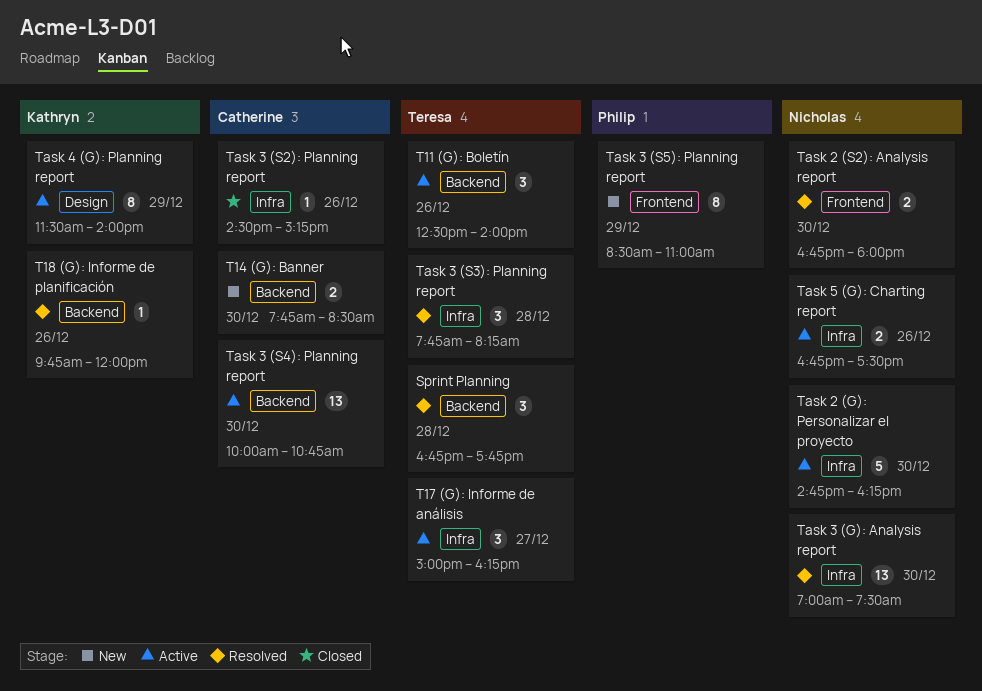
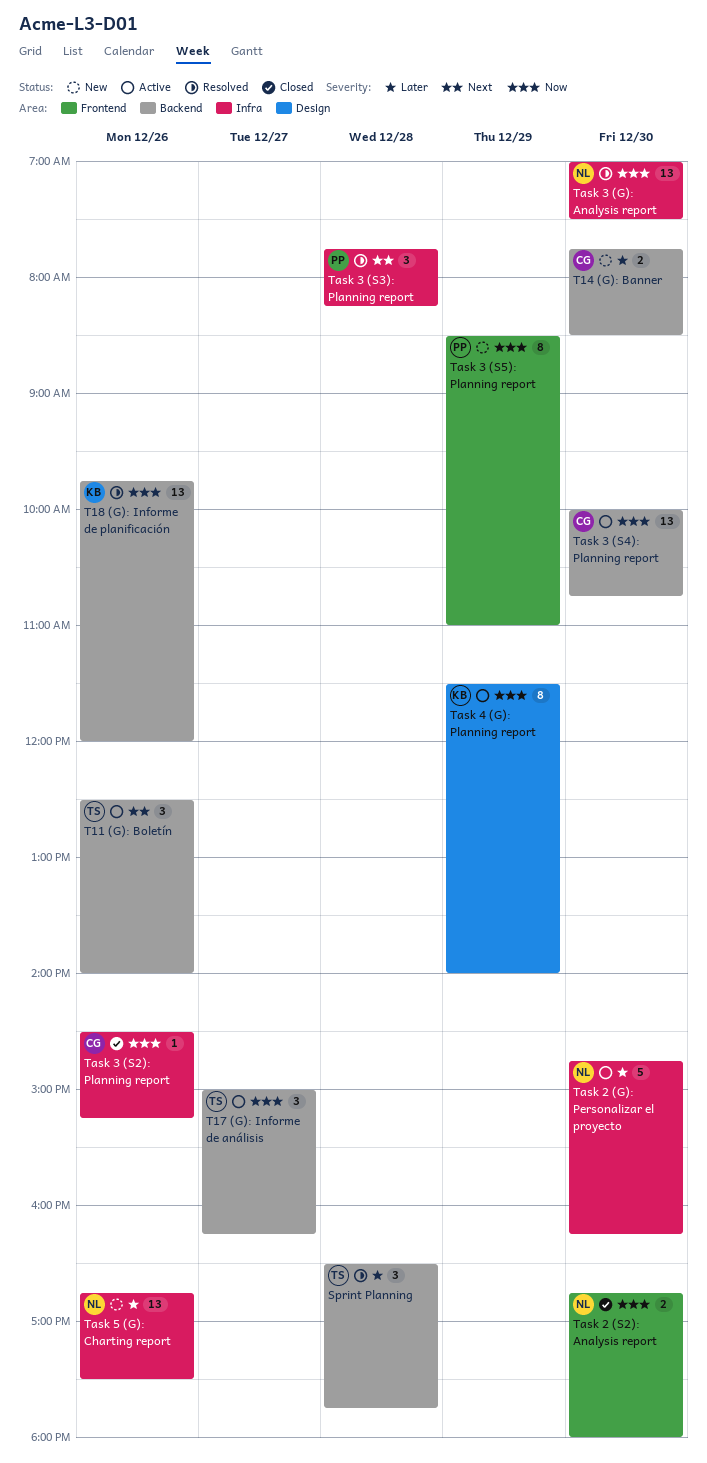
Sprint Planning, begins: 16:45 -> 16:30
T17 (G): Informe de análisis, label: Infra -> Backend
T18 (G): Informe de planificación, estimate: 1 -> 13
Task 2 (S2): Analysis report, status: Resolved -> Closed
Task 3 (S3): Planning report, owner: Teresa -> Philip
Task 5 (G): Charting report, status: Active -> New
Task 5 (G): Charting report, estimate: 2 -> 13

